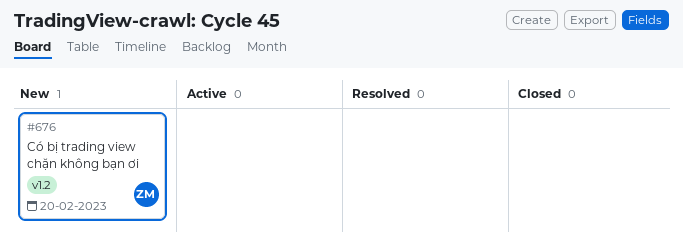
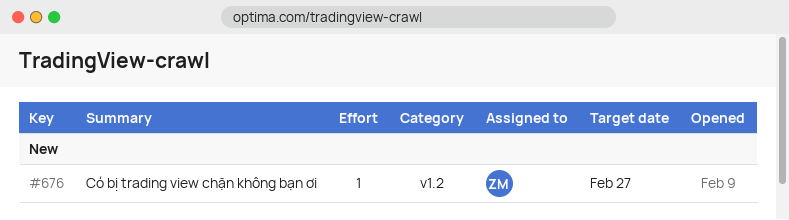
#676, due: Feb 20 -> Feb 27

